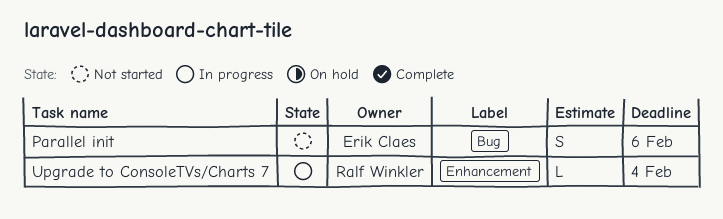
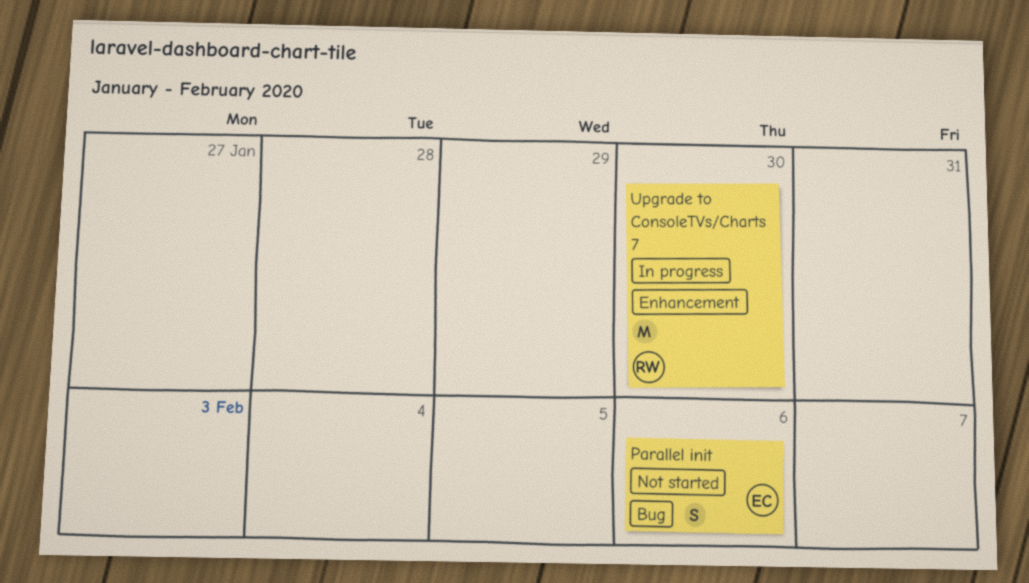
Upgrade to ConsoleTVs/Charts 7, estimate: L -> M
Upgrade to ConsoleTVs/Charts 7, due: Feb 4 -> Jan 30

